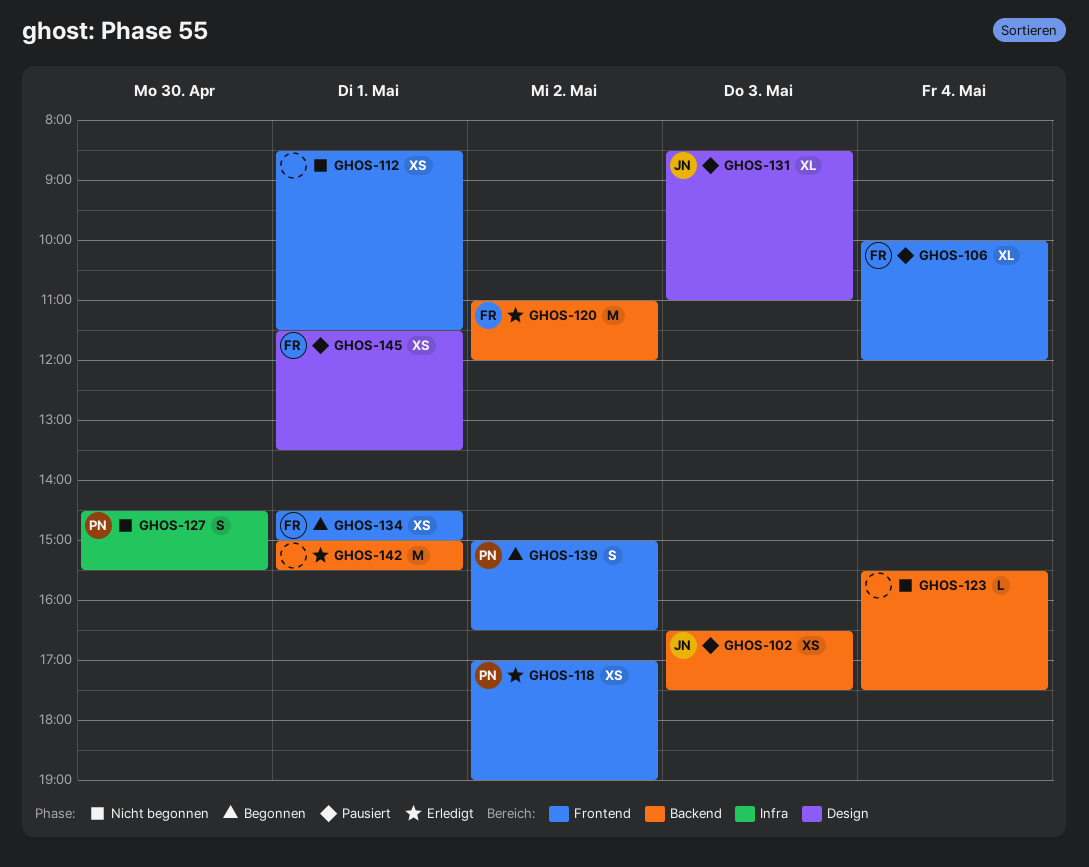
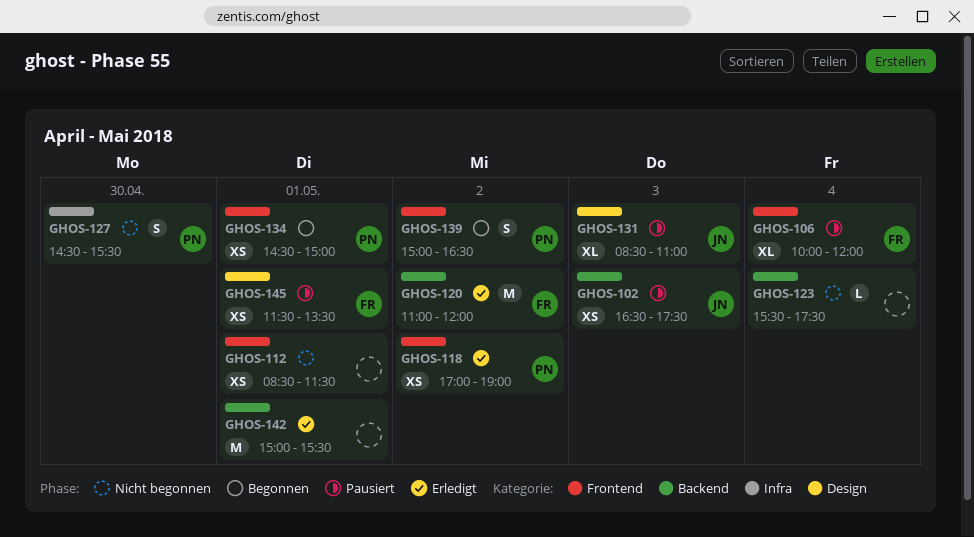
GHOS-134, owner: FR -> PN

